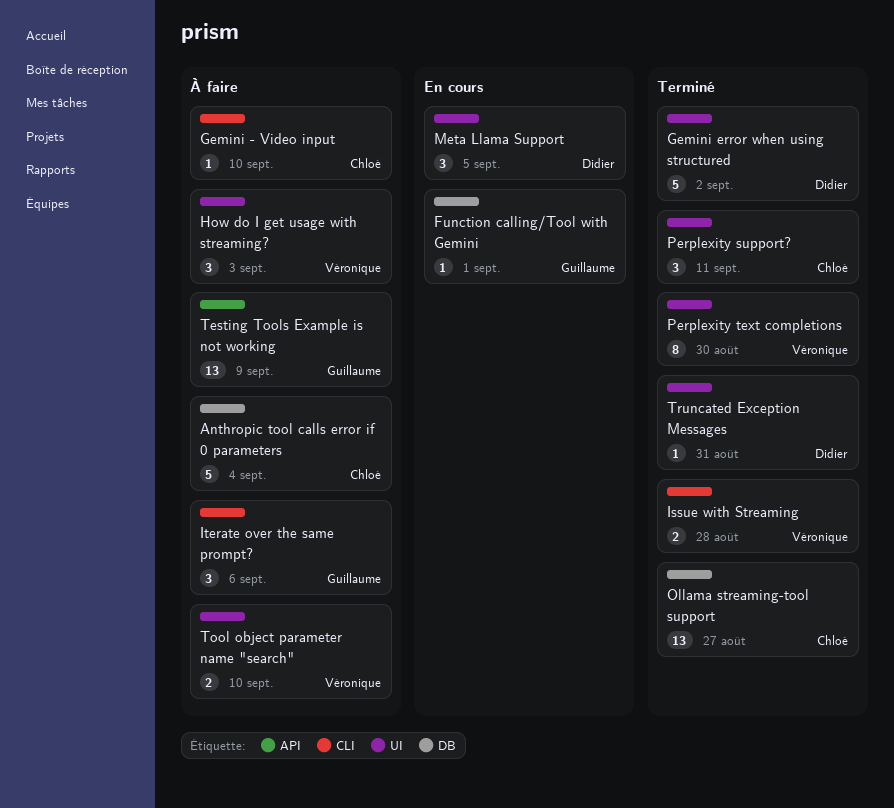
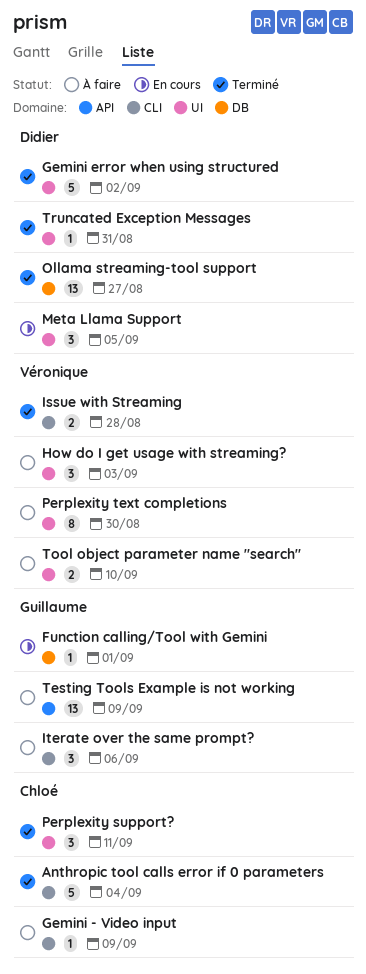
Anthropic tool calls error if 0 parameters, status: À faire -> Terminé
Anthropic tool calls error if 0 parameters, label: DB -> CLI
Gemini - Video input, due: Sep 10 -> Sep 9
Ollama streaming-tool support, owner: Chloé -> Didier
Perplexity text completions, status: Terminé -> À faire

